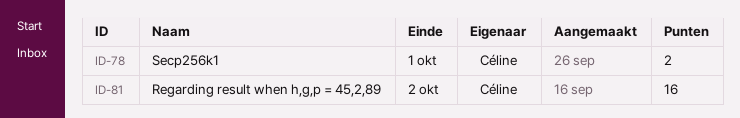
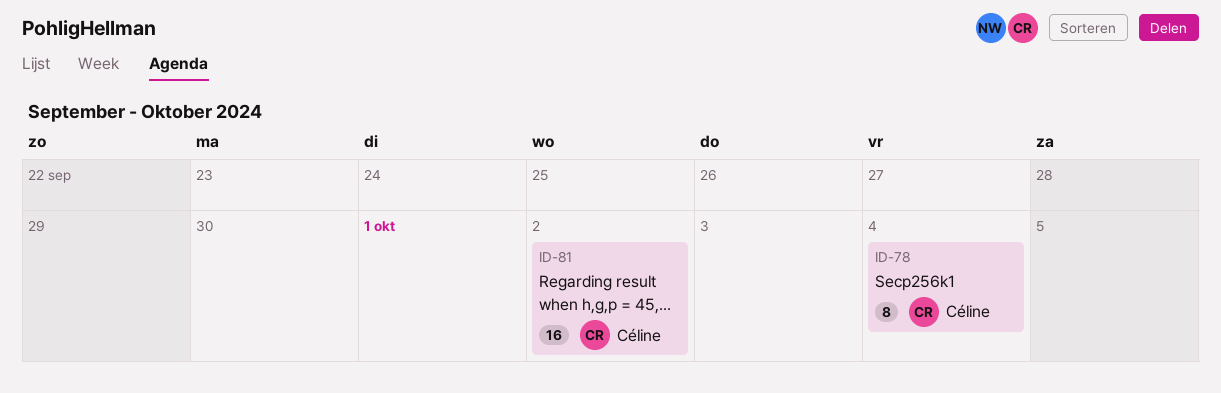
ID-78, estimate: 2 -> 8
ID-78, due: Oct 1 -> Oct 4

